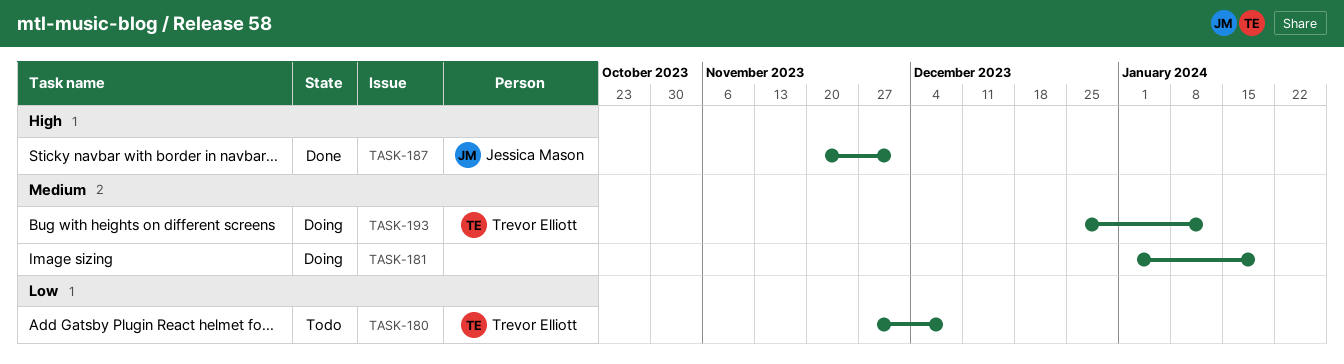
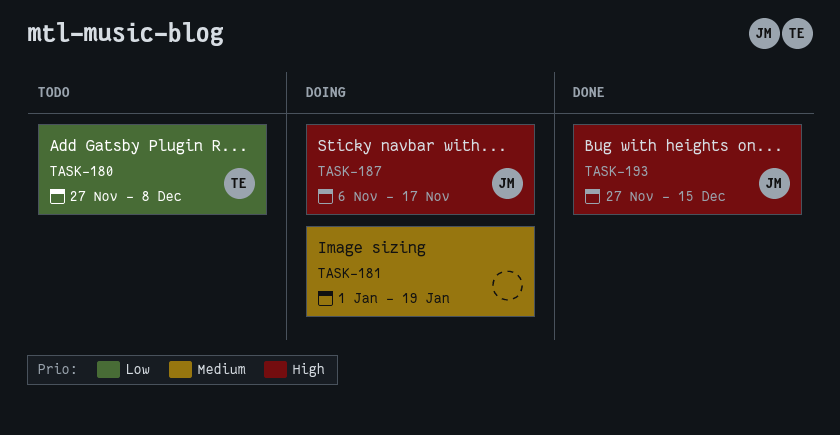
TASK-187, status: Done -> Doing
TASK-187, start: Nov 20 -> Nov 6
TASK-187, due: Dec 1 -> Nov 17
TASK-193, status: Doing -> Done
TASK-193, owner: Trevor Elliott -> Jessica Mason
TASK-193, priority: Medium -> High
TASK-193, start: Dec 25 -> Nov 27
TASK-193, due: Jan 12 -> Dec 15

